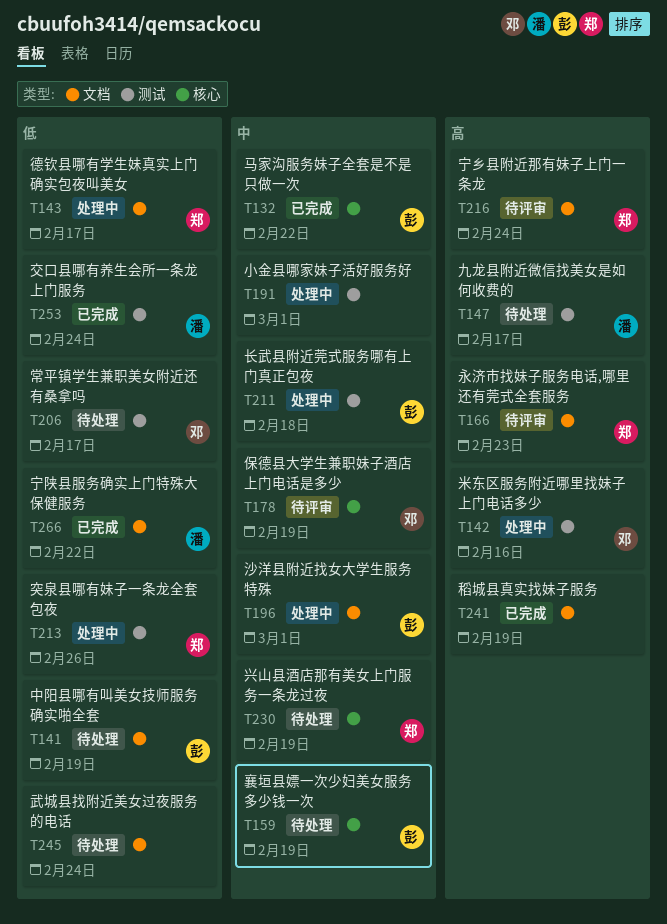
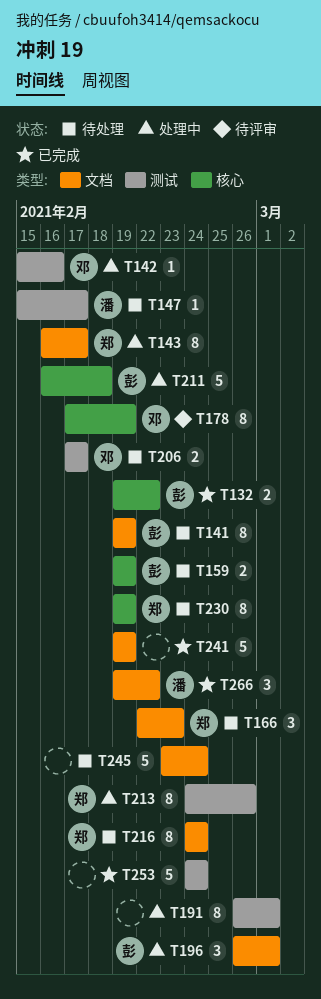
T166, status: 待评审 -> 待处理
T211, label: 测试 -> 核心
T216, status: 待评审 -> 待处理
T253, owner: 潘 -> none

